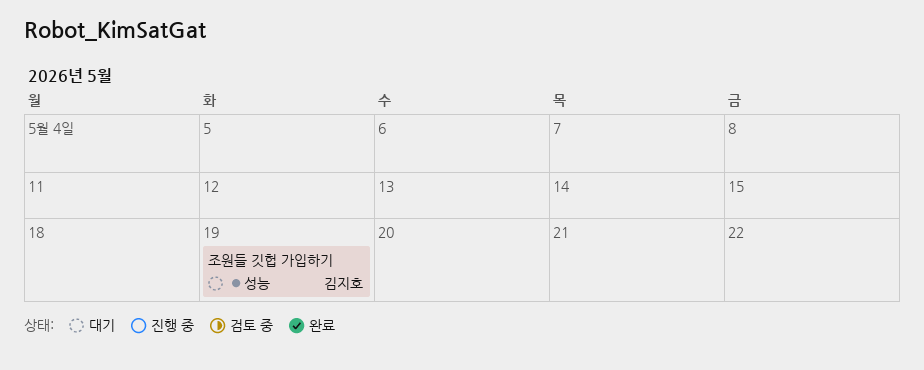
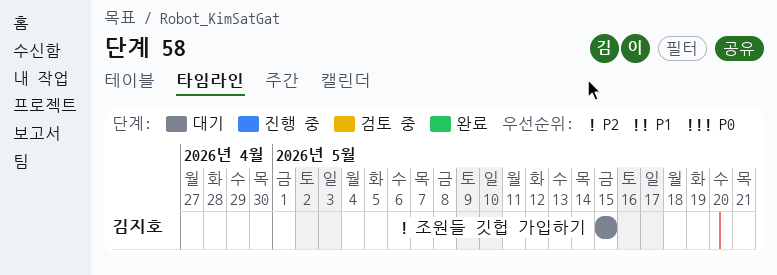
조원들 깃헙 가입하기, due: May 19 -> May 15

